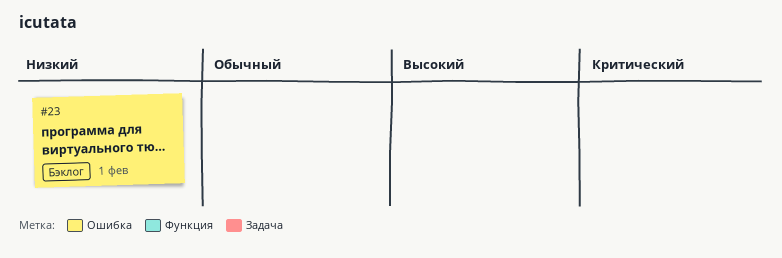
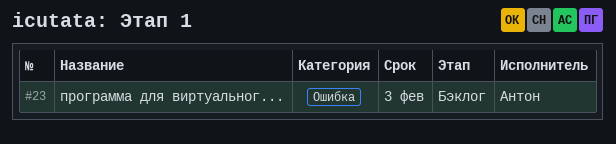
#23, due: Feb 1 -> Feb 3

